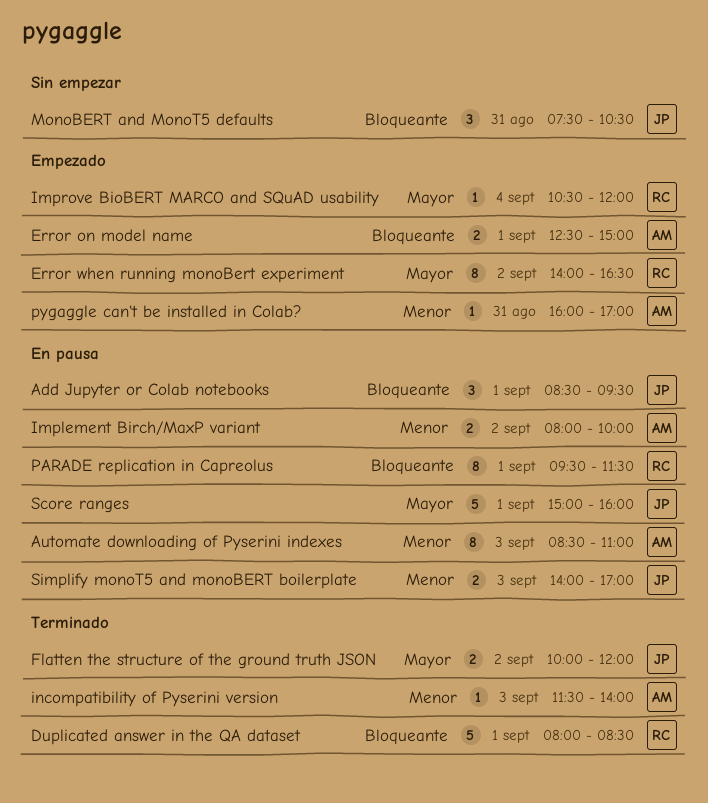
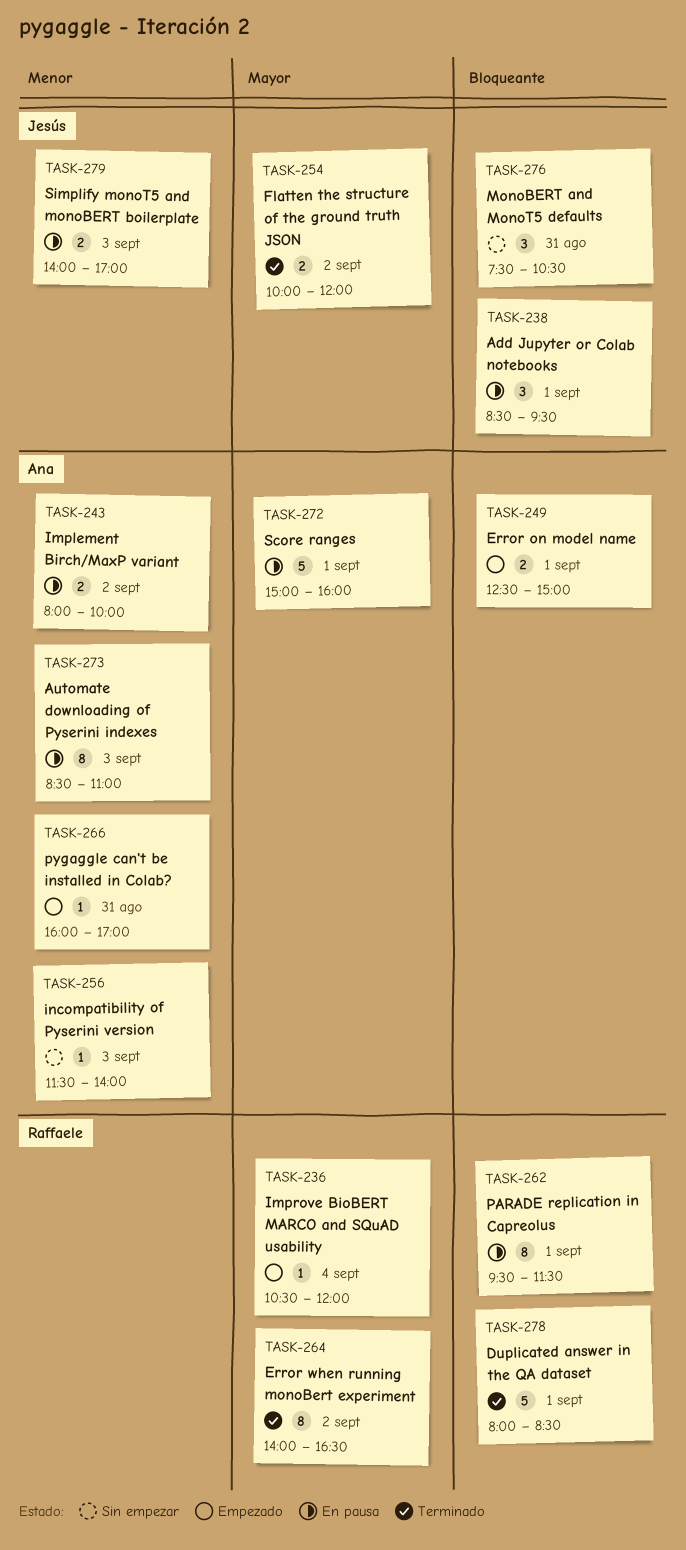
Error when running monoBert experiment, status: Empezado -> Terminado
incompatibility of Pyserini version, status: Terminado -> Sin empezar
Score ranges, owner: Jesús -> Ana

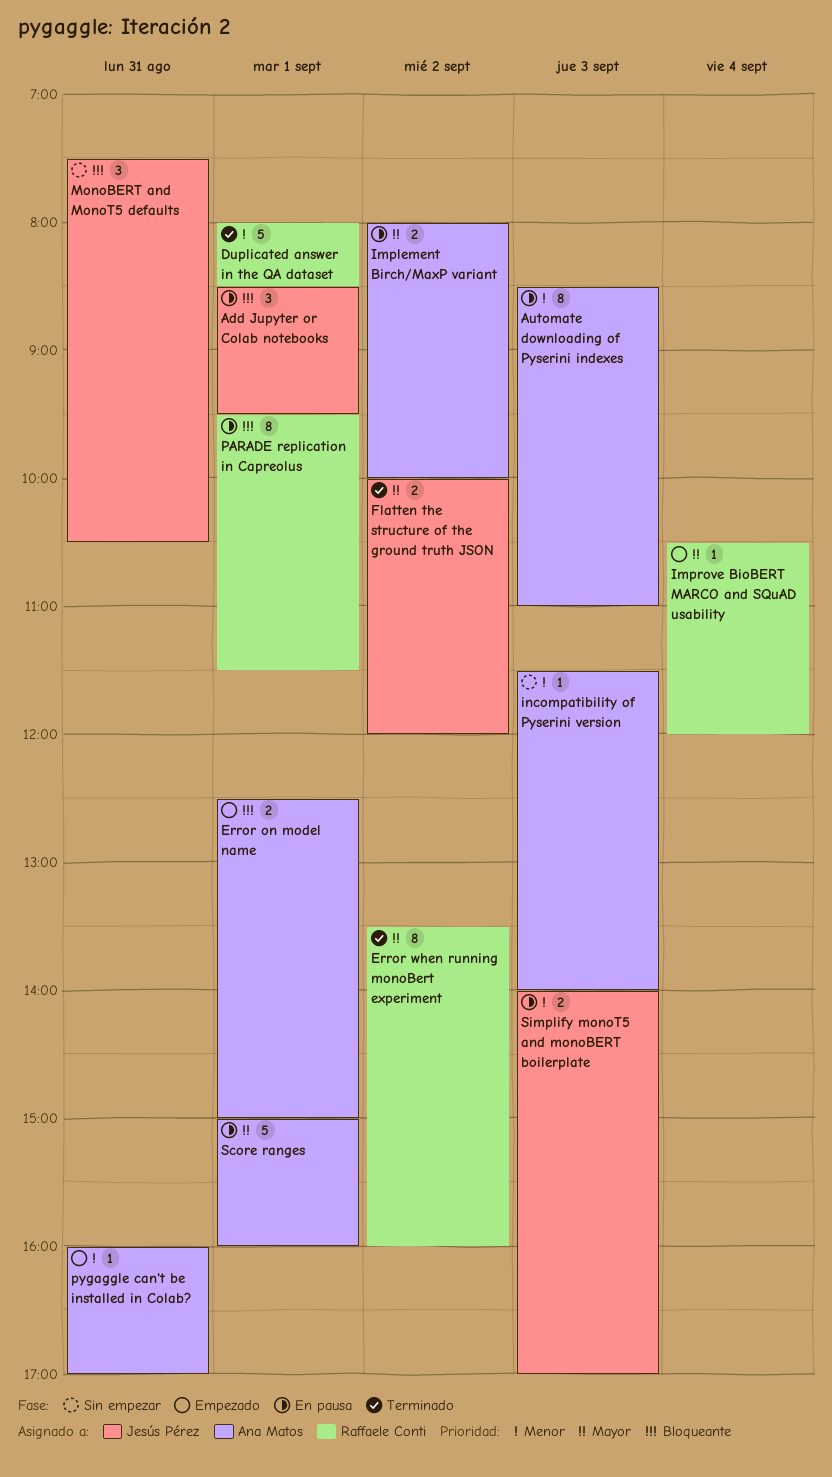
Duplicated answer in the QA dataset, priority: Bloqueante -> Menor
Error when running monoBert experiment, begins: 14:00 -> 13:30
Error when running monoBert experiment, ends: 16:30 -> 16:00
Implement Birch/MaxP variant, priority: Menor -> Mayor

